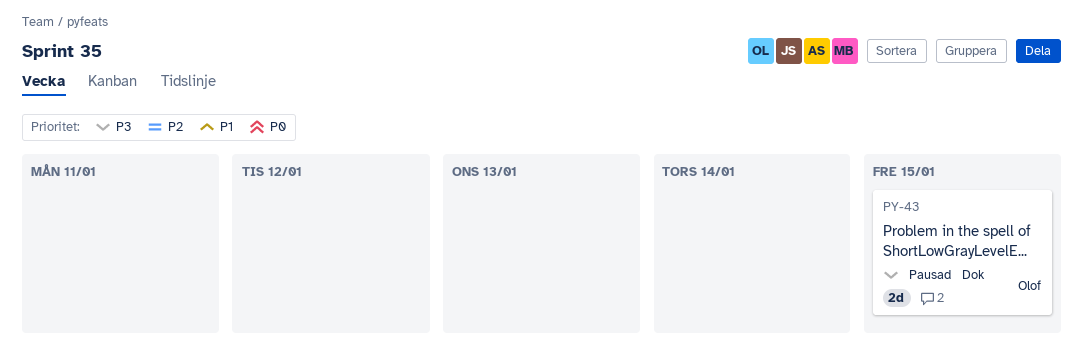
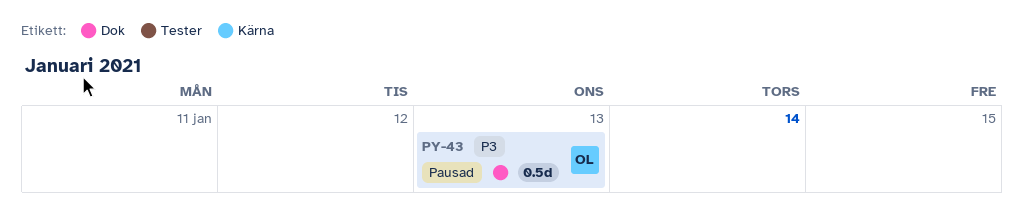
PY-43, estimate: 2d -> 0.5d
PY-43, due: Jan 15 -> Jan 13

